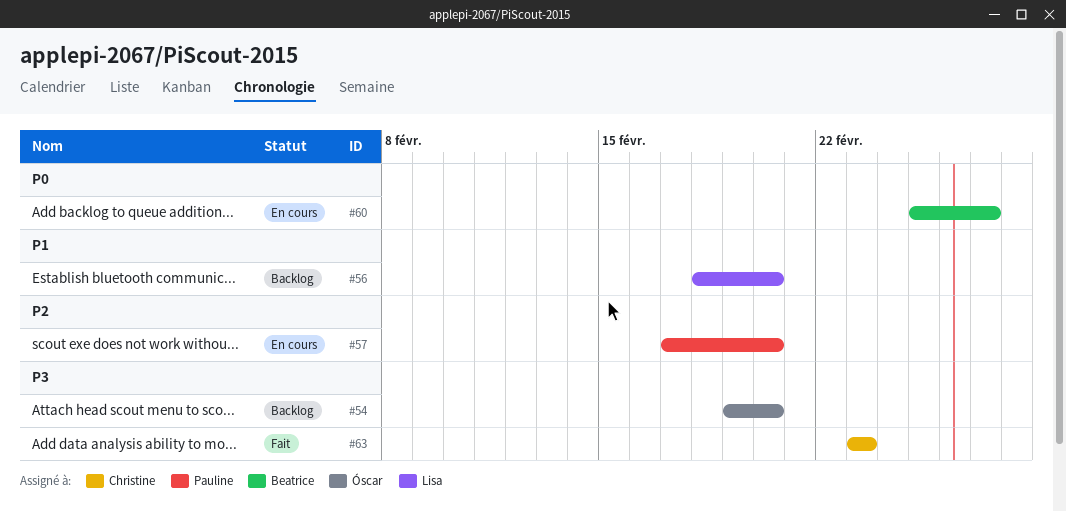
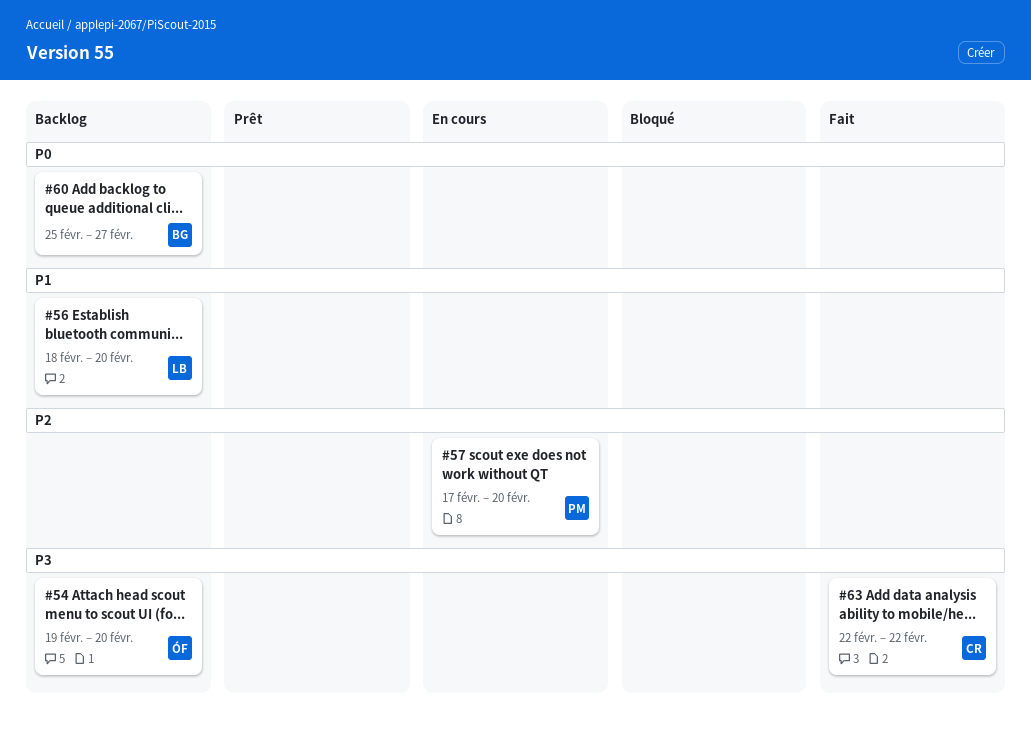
#60, status: En cours -> Backlog
#63, start: Feb 23 -> Feb 22
#63, due: Feb 23 -> Feb 22

